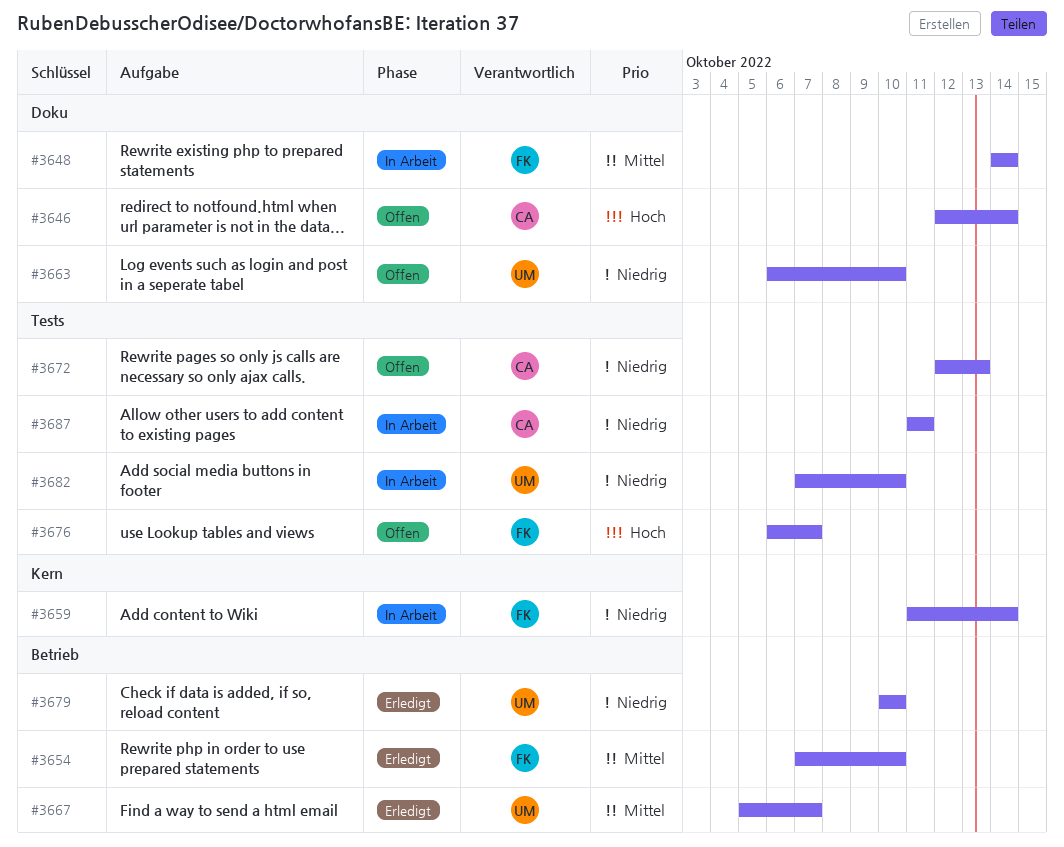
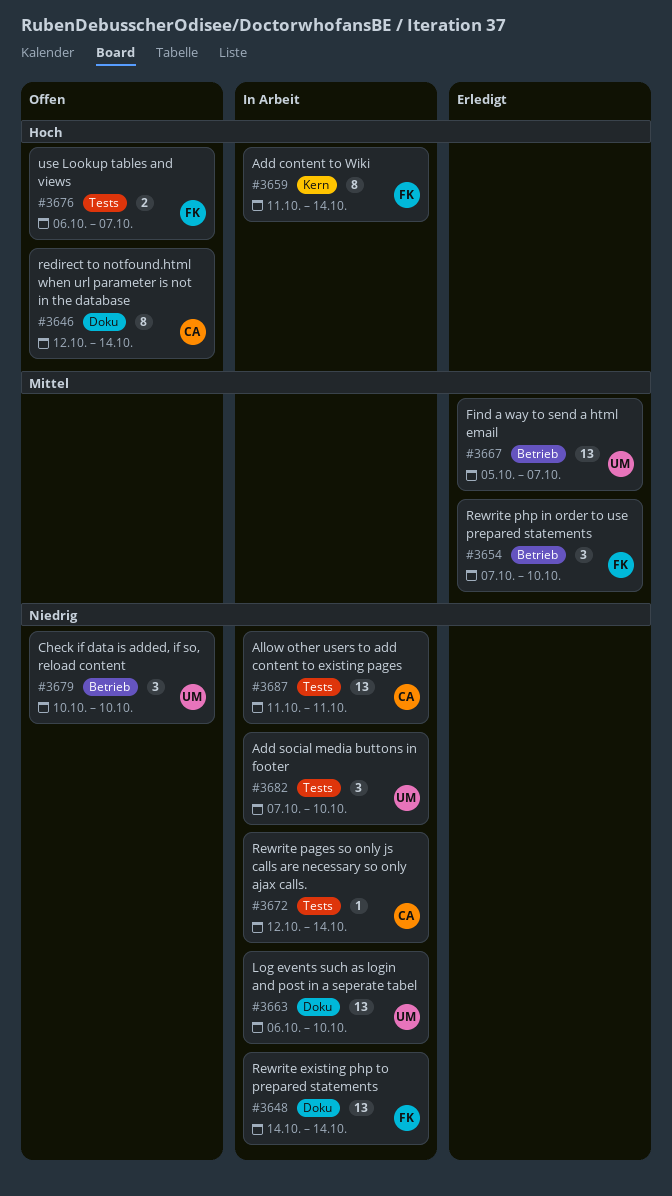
#3648, priority: Mittel -> Niedrig
#3659, priority: Niedrig -> Hoch
#3663, status: Offen -> In Arbeit
#3672, status: Offen -> In Arbeit
#3672, due: Oct 13 -> Oct 14
#3679, status: Erledigt -> Offen

